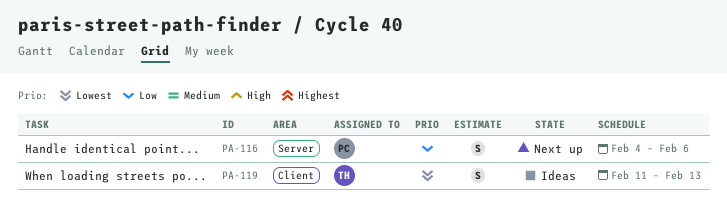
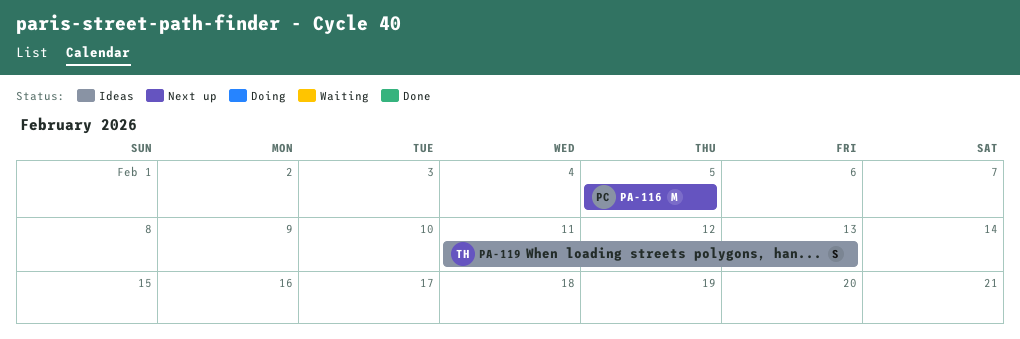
PA-116, estimate: S -> M
PA-116, start: Feb 4 -> Feb 5
PA-116, due: Feb 6 -> Feb 5

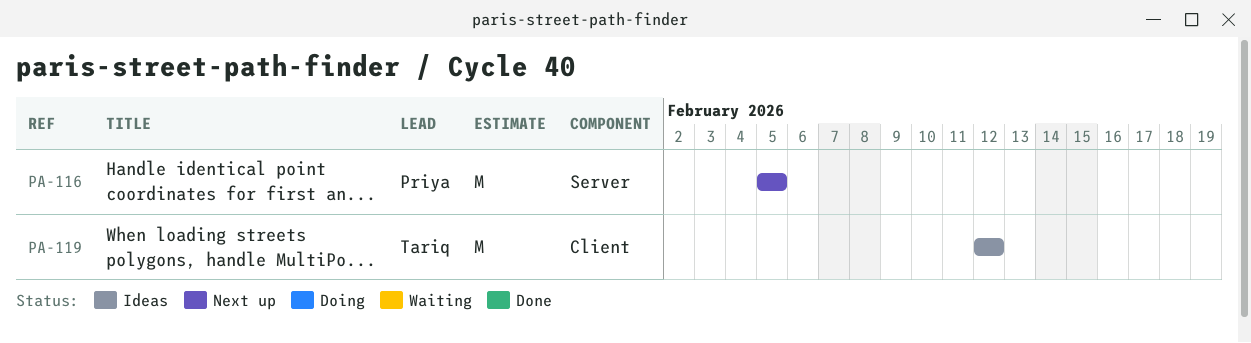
PA-119, estimate: S -> M
PA-119, start: Feb 11 -> Feb 12
PA-119, due: Feb 13 -> Feb 12

